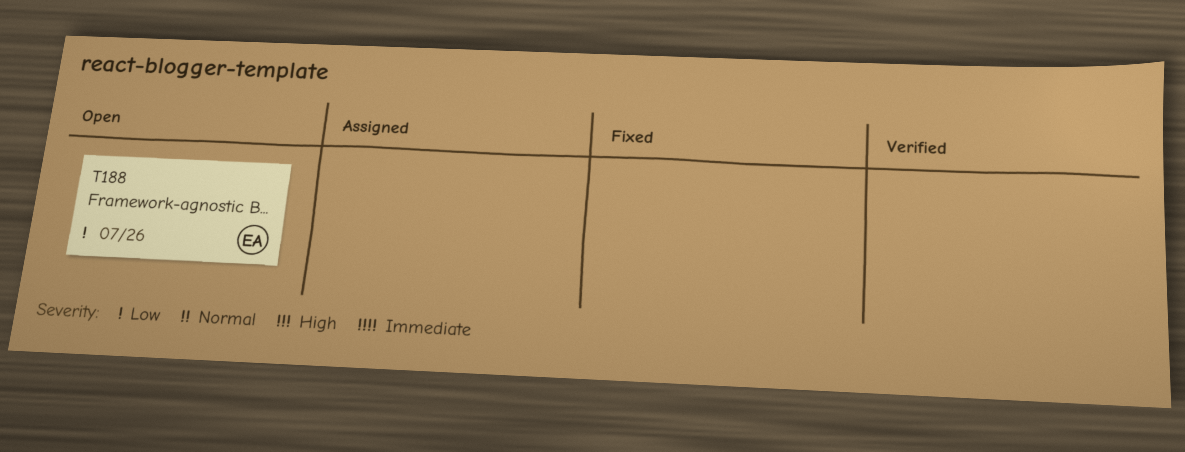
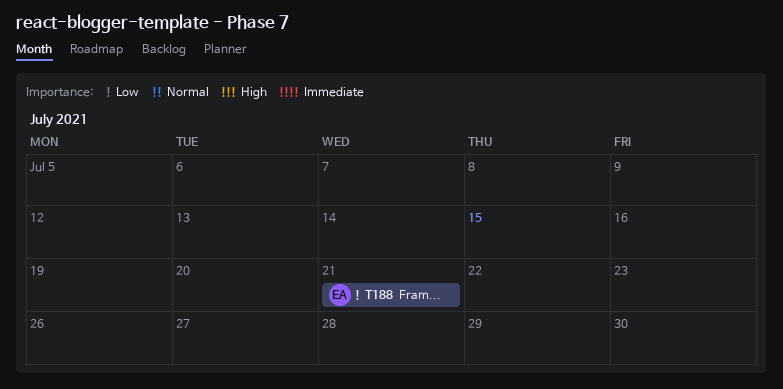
T188, due: Jul 26 -> Jul 21

